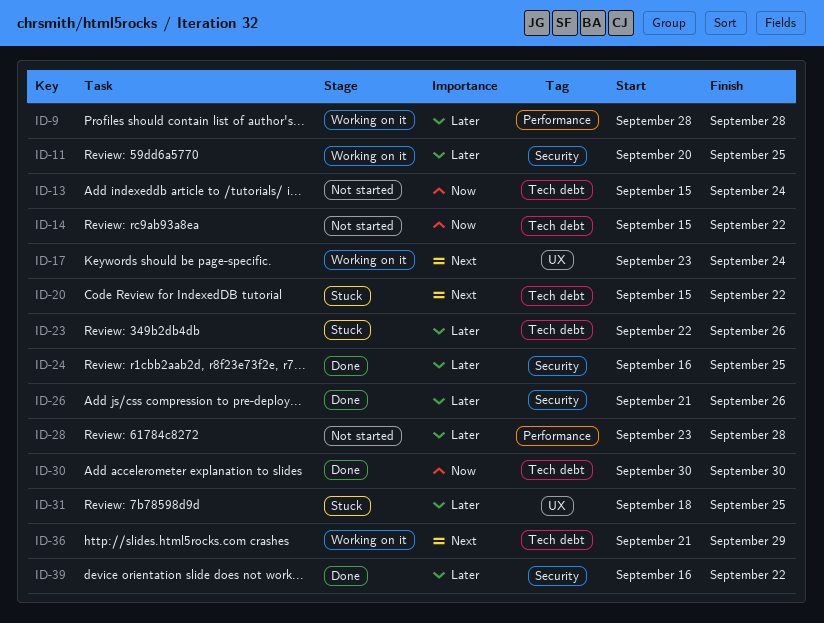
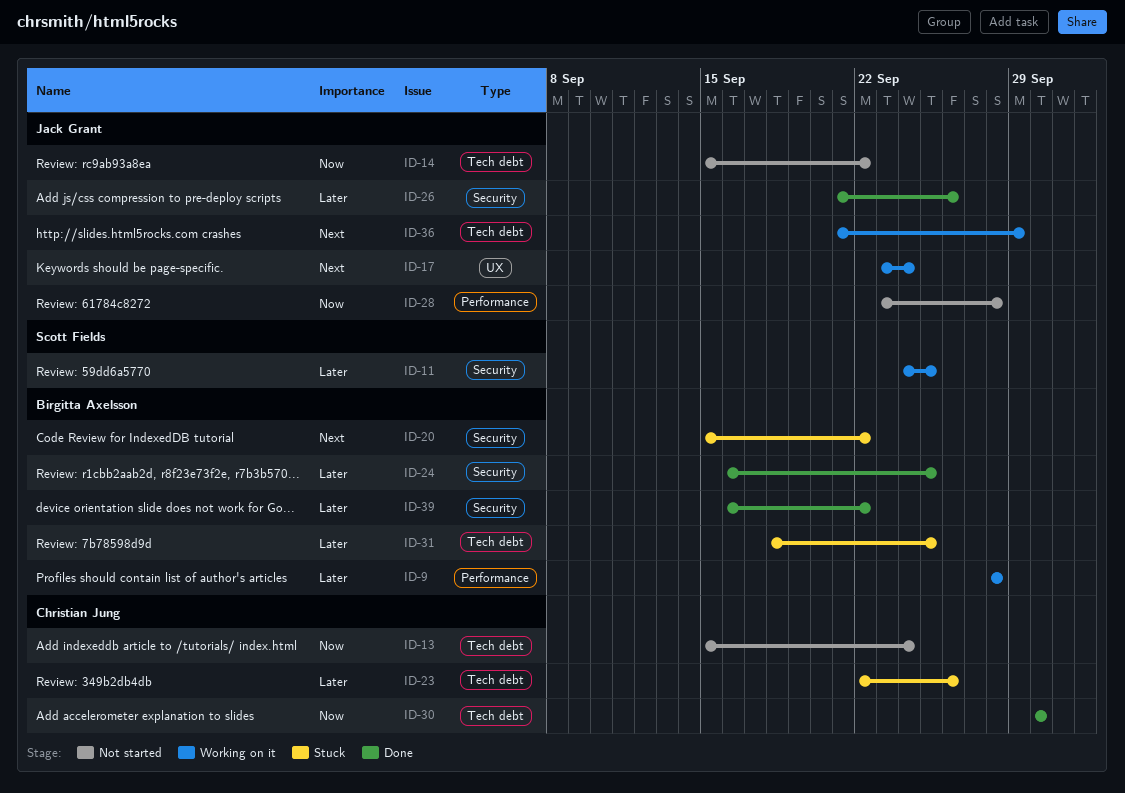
ID-11, start: Sep 20 -> Sep 24
ID-20, label: Tech debt -> Security
ID-28, priority: Later -> Now
ID-31, label: UX -> Tech debt

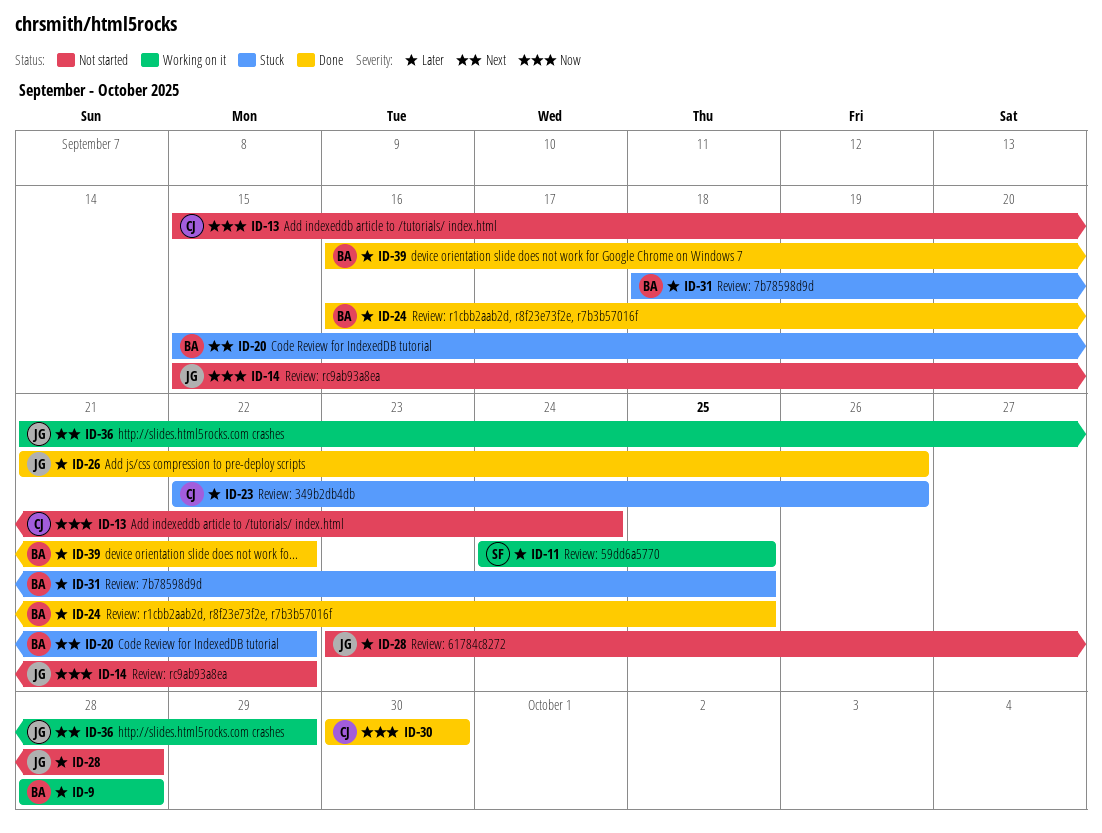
ID-17: present -> none
ID-28, priority: Now -> Later

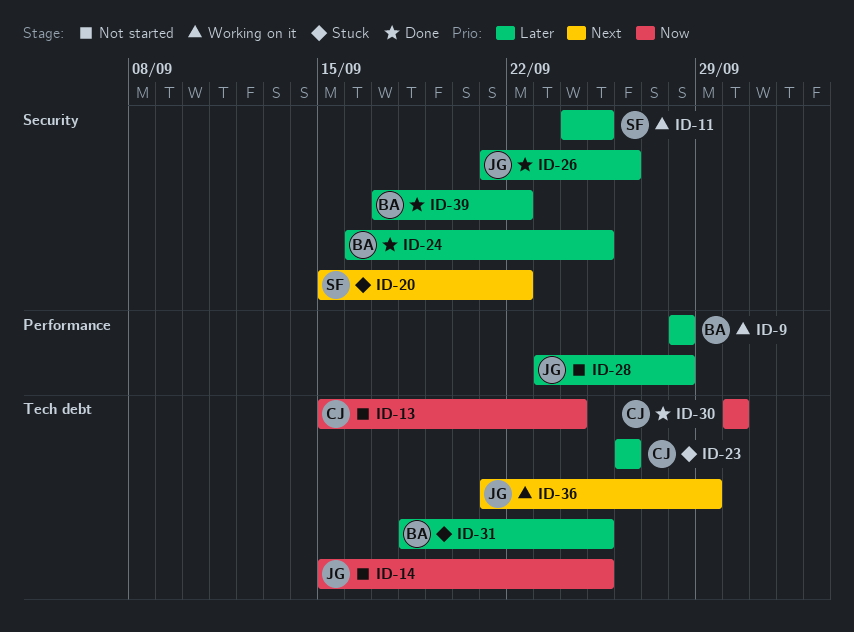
ID-14, due: Sep 22 -> Sep 25
ID-20, owner: BA -> SF
ID-23, start: Sep 22 -> Sep 26
ID-39, start: Sep 16 -> Sep 17

